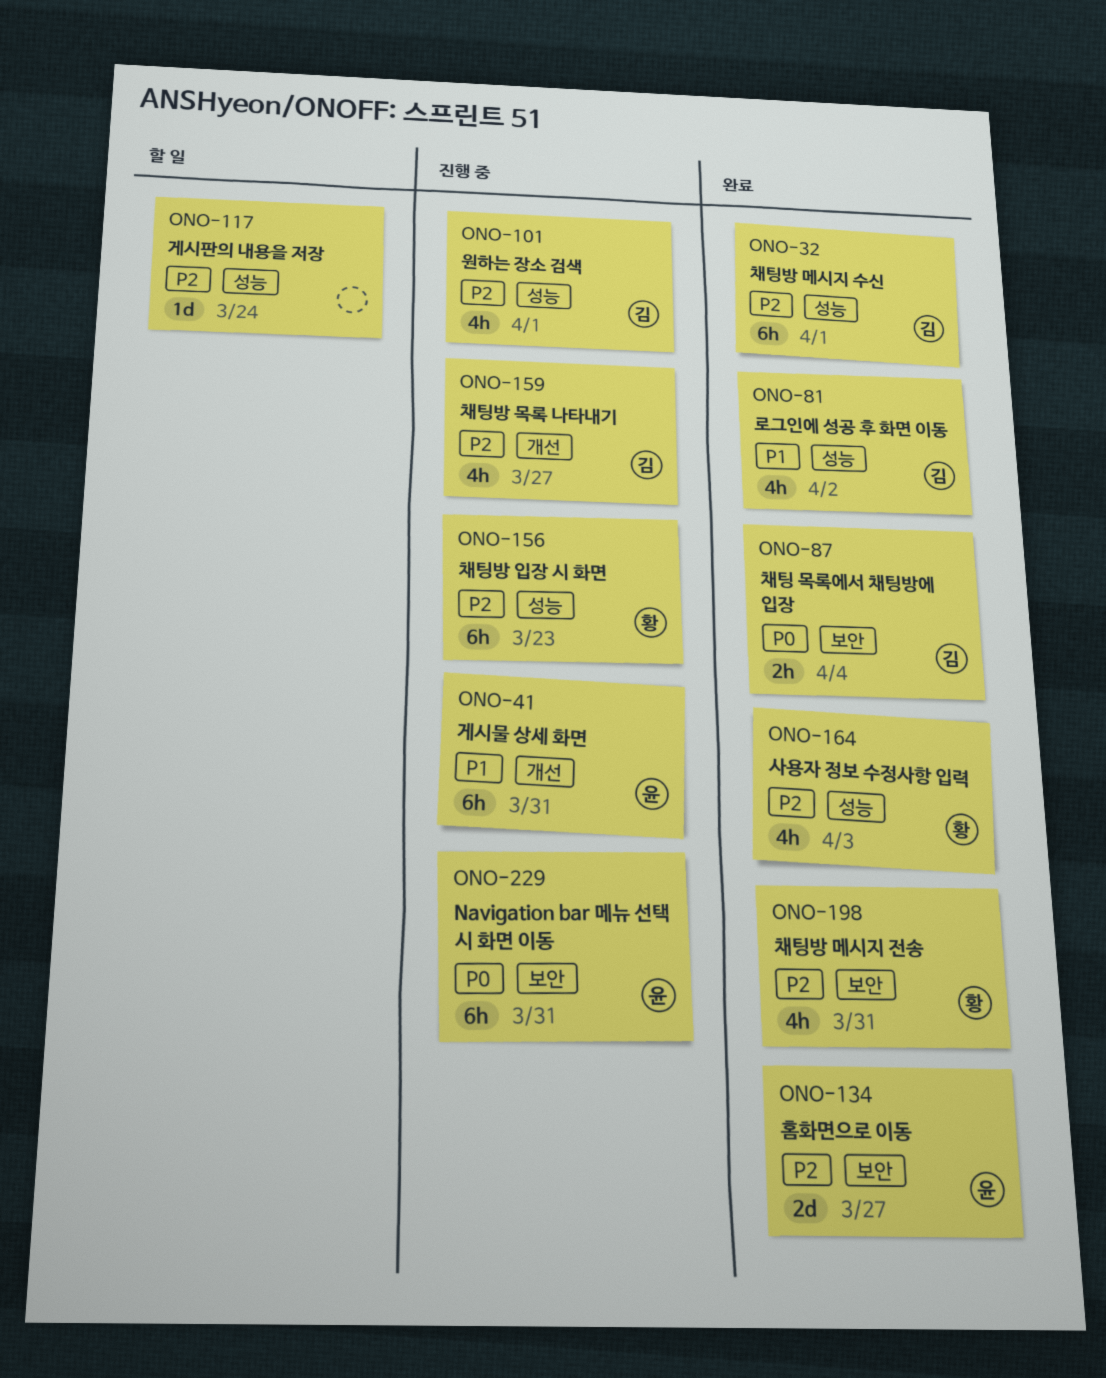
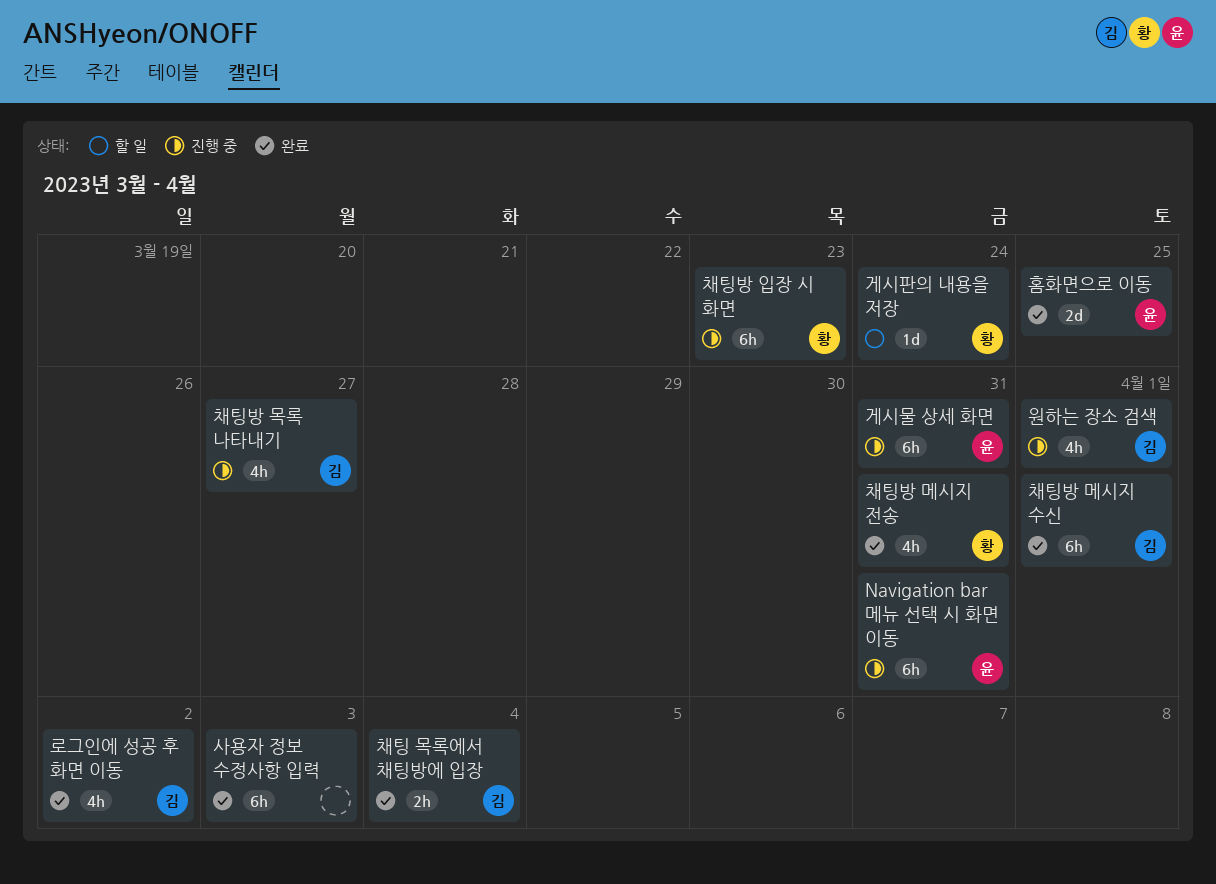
게시판의 내용을 저장, owner: none -> 황
사용자 정보 수정사항 입력, owner: 황 -> none
사용자 정보 수정사항 입력, estimate: 4h -> 6h
홈화면으로 이동, due: Mar 27 -> Mar 25

